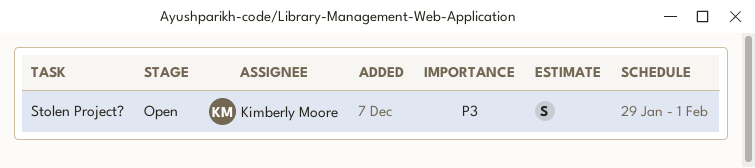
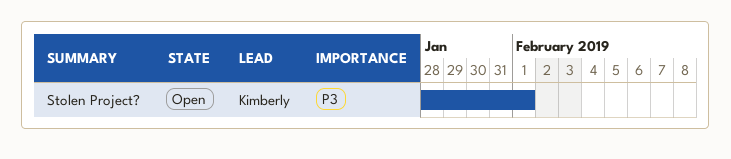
Stolen Project?, start: Jan 29 -> Jan 28

